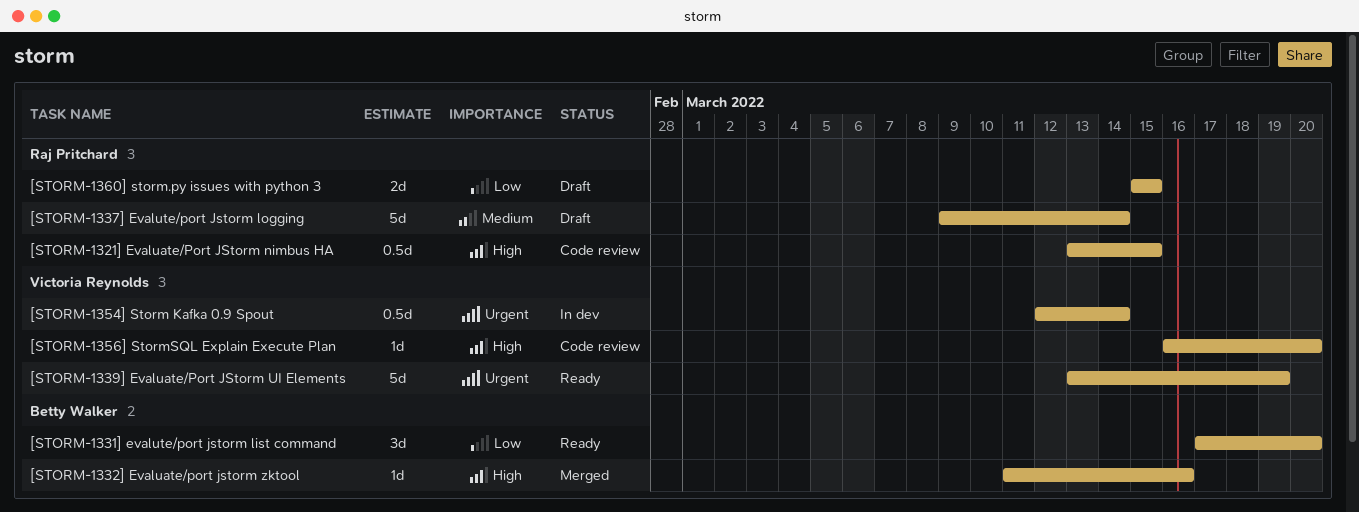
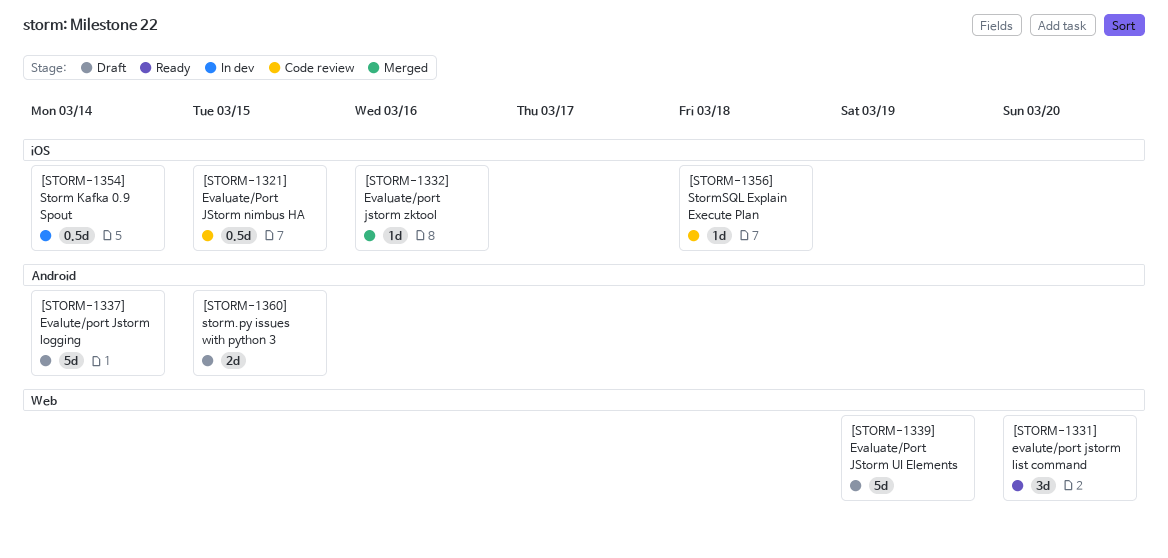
[STORM-1339] Evaluate/Port JStorm UI Elements, status: Ready -> Draft
[STORM-1356] StormSQL Explain Execute Plan, due: Mar 20 -> Mar 18

